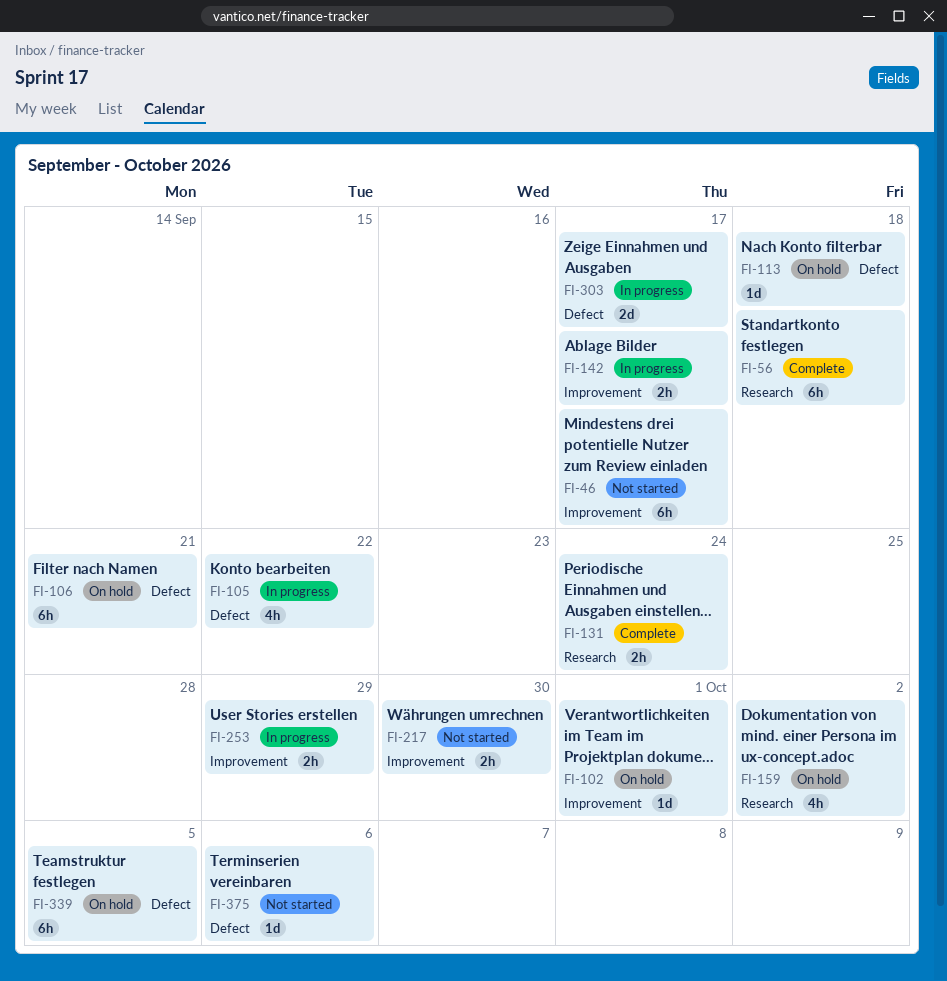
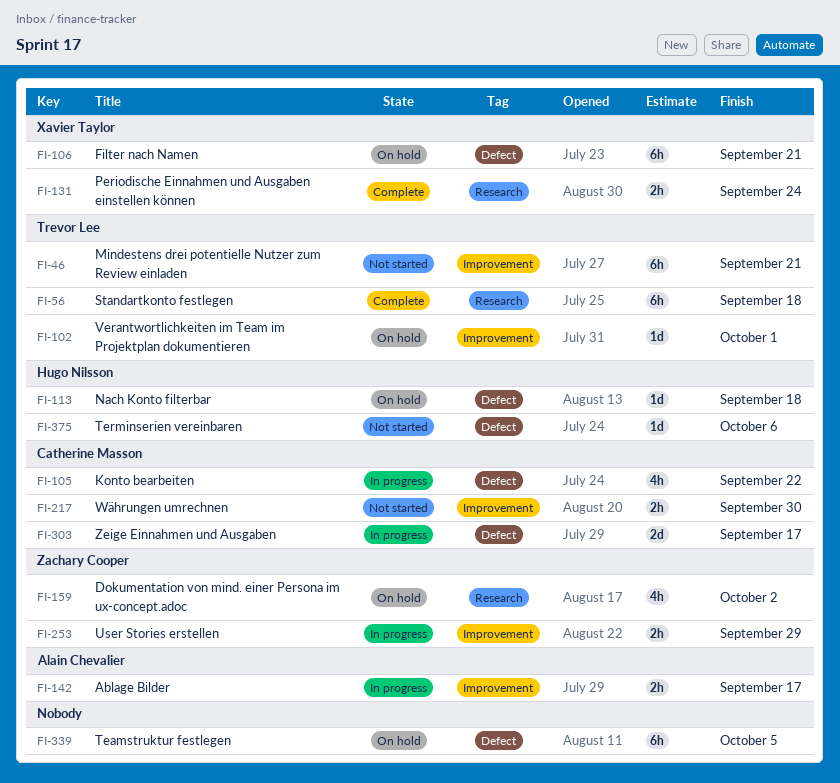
FI-46, due: Sep 17 -> Sep 21

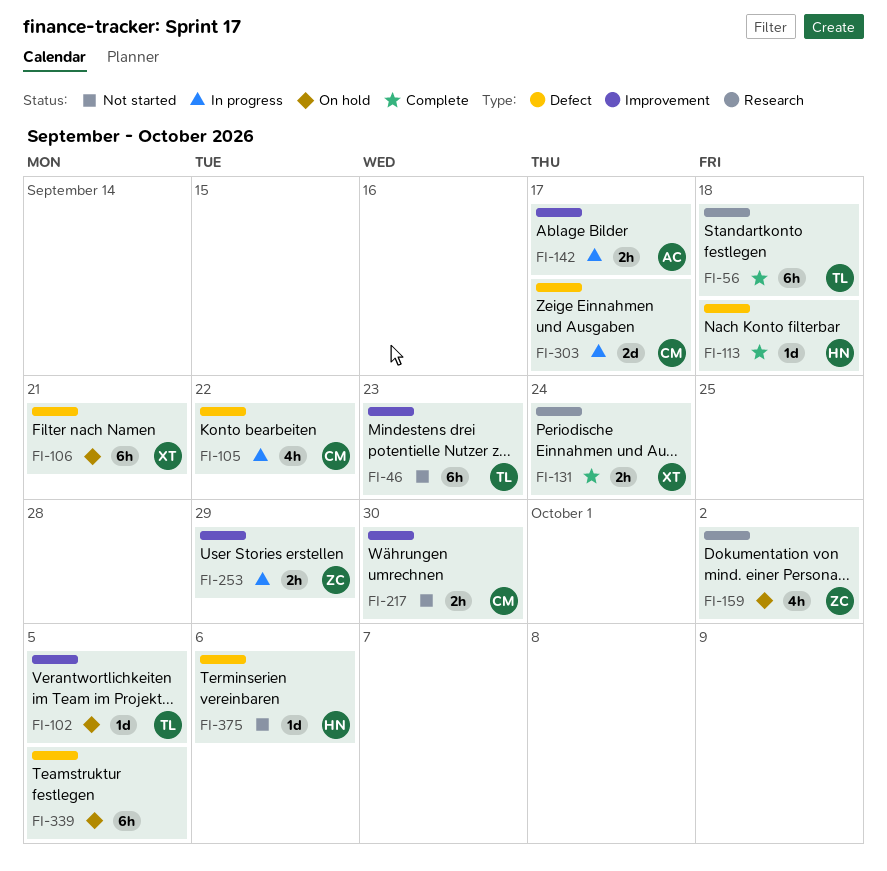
FI-46, due: Sep 21 -> Sep 23
FI-102, due: Oct 1 -> Oct 5
FI-113, status: On hold -> Complete

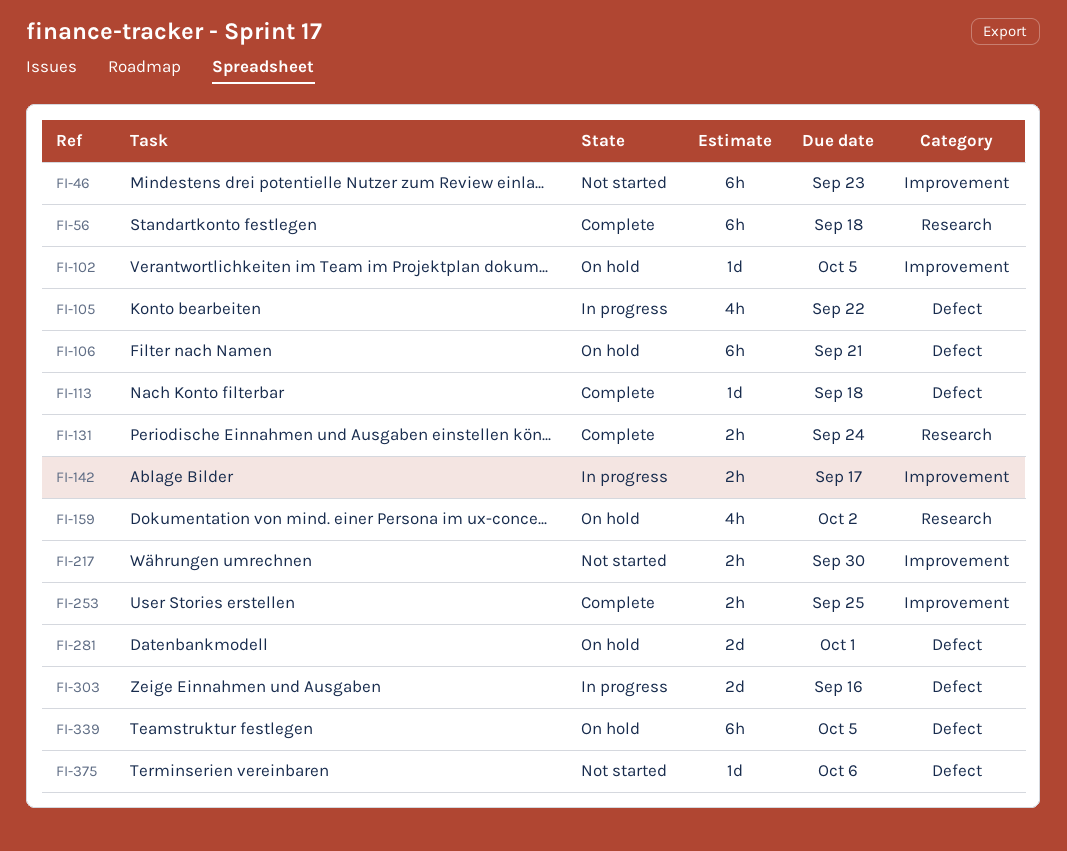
FI-253, status: In progress -> Complete
FI-253, due: Sep 29 -> Sep 25
FI-281: none -> present
FI-303, due: Sep 17 -> Sep 16

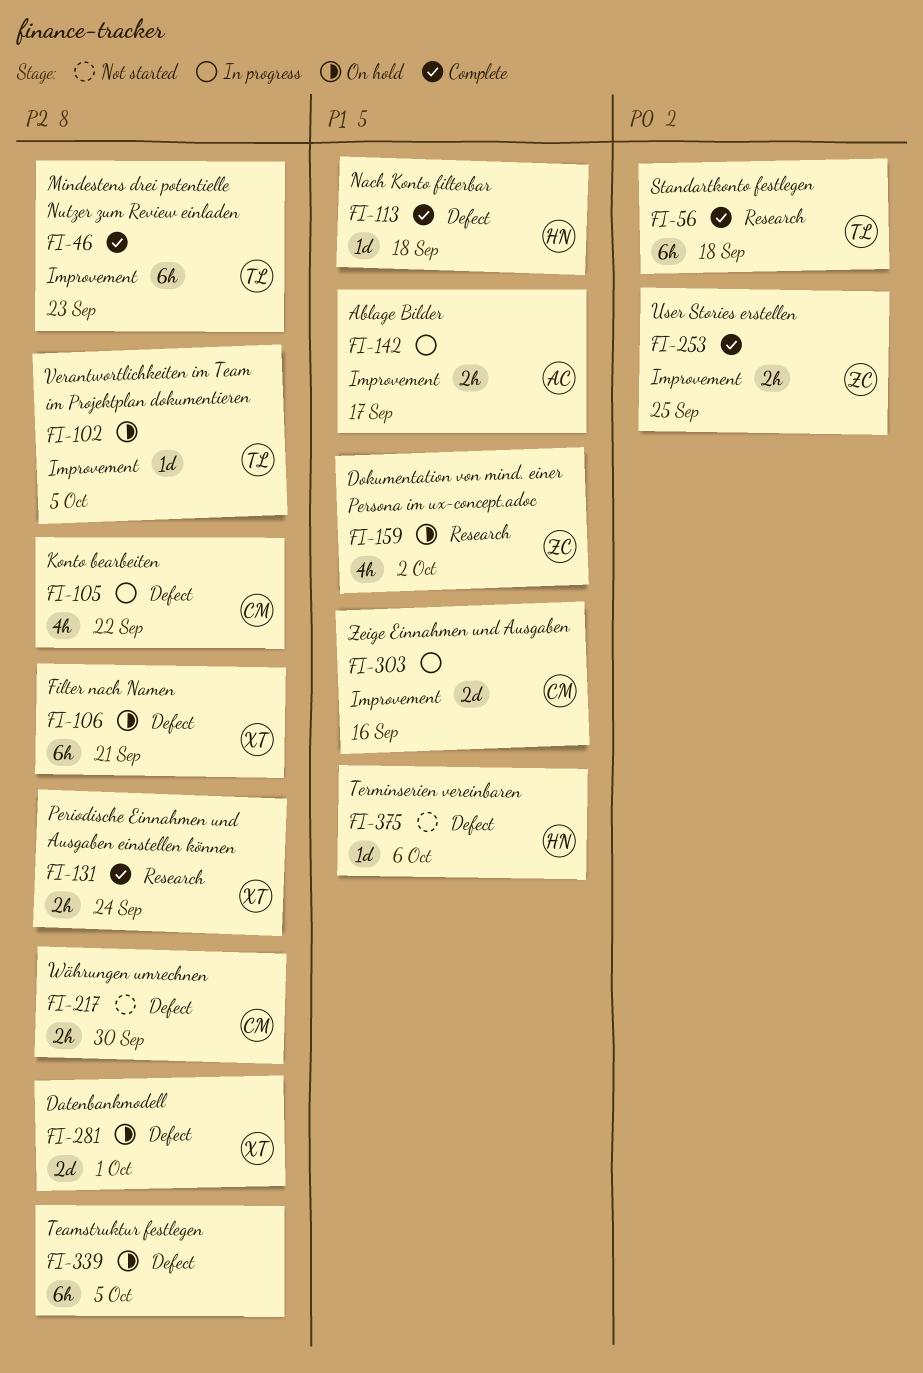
FI-46, status: Not started -> Complete
FI-217, label: Improvement -> Defect
FI-303, label: Defect -> Improvement

